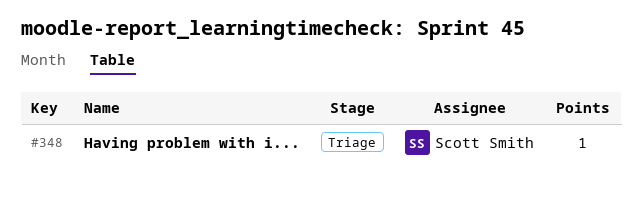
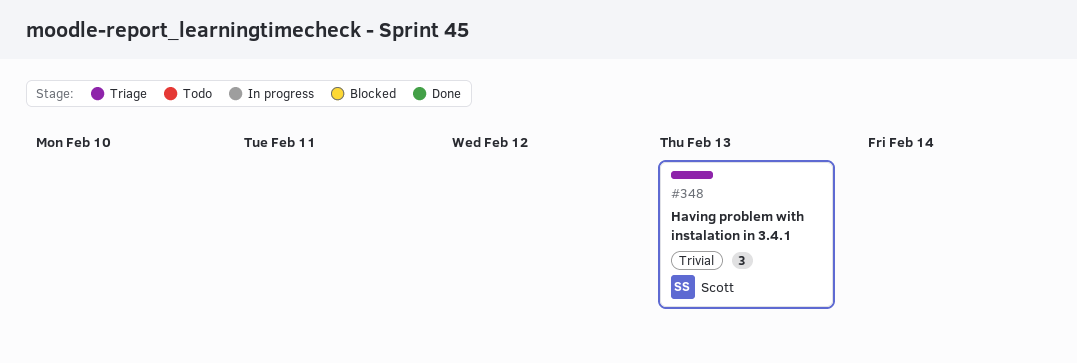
#348, estimate: 1 -> 3

